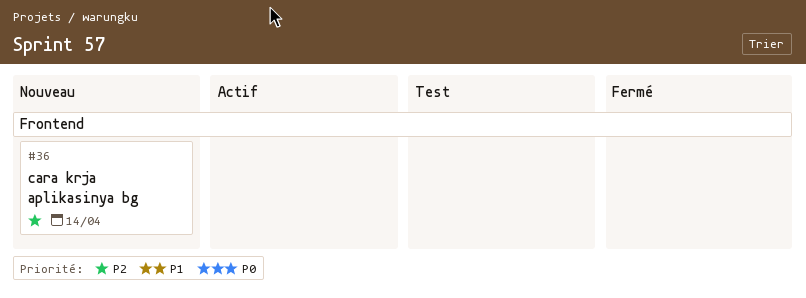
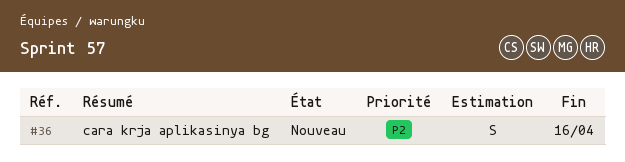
#36, due: Apr 14 -> Apr 16

